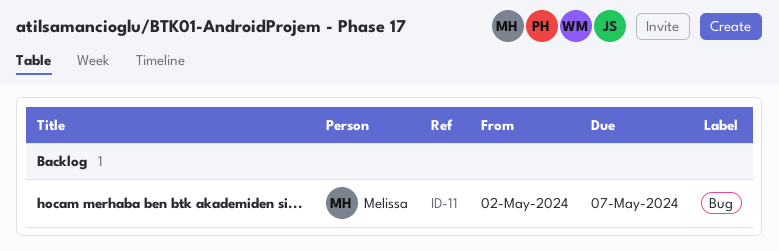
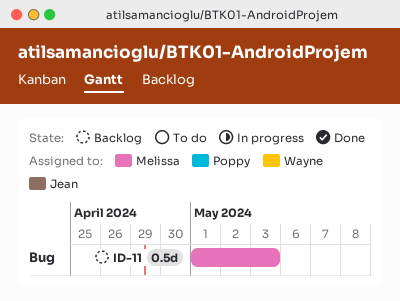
ID-11, start: May 2 -> May 1
ID-11, due: May 7 -> May 3

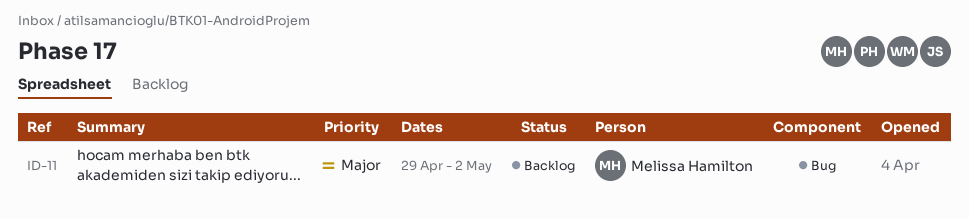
ID-11, start: May 1 -> Apr 29
ID-11, due: May 3 -> May 2

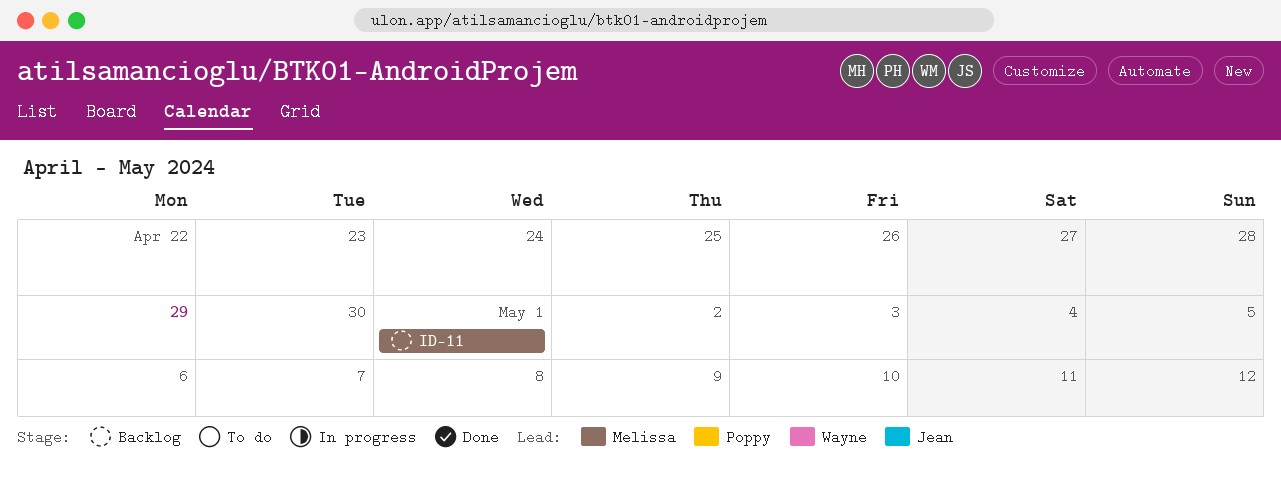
ID-11, start: Apr 29 -> May 1
ID-11, due: May 2 -> May 1

